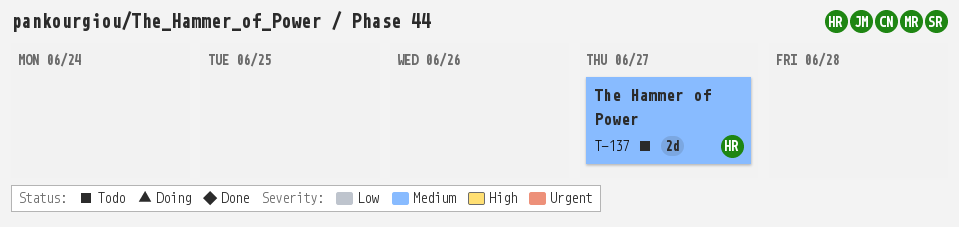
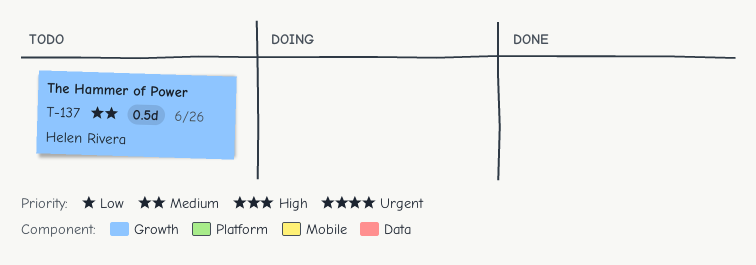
T-137, estimate: 2d -> 0.5d
T-137, due: Jun 27 -> Jun 26

